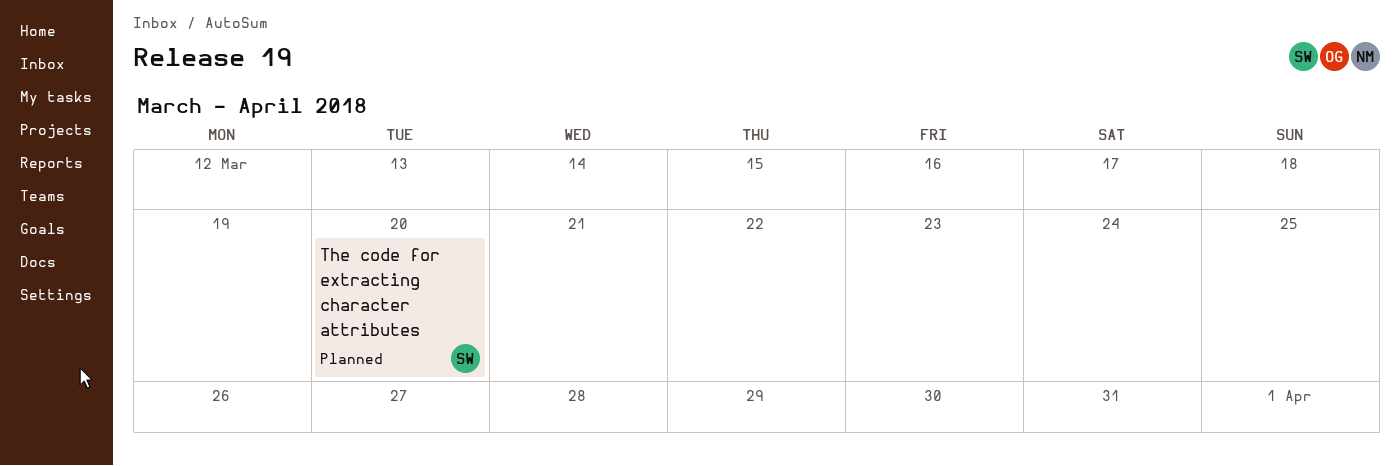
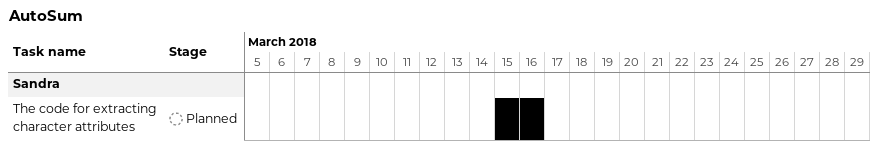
The code for extracting character attributes, due: Mar 20 -> Mar 16

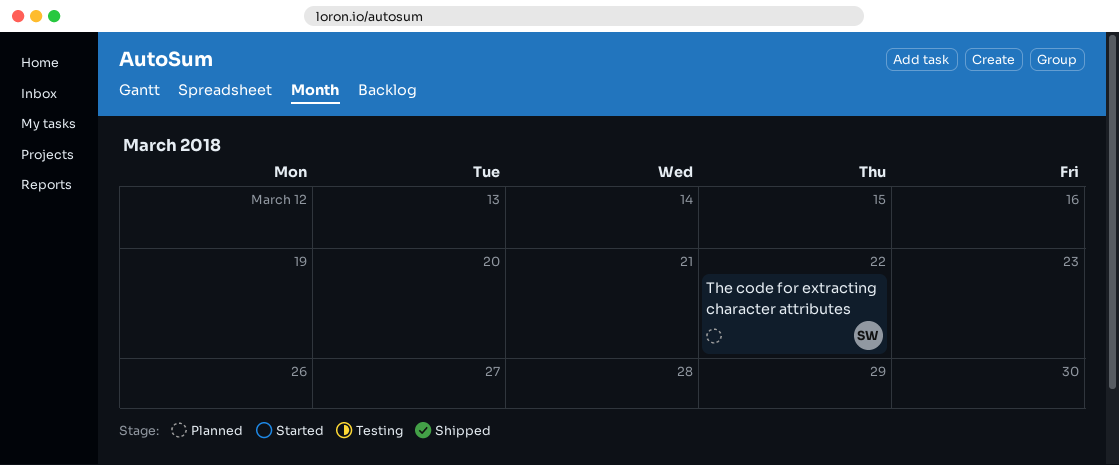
The code for extracting character attributes, due: Mar 16 -> Mar 22

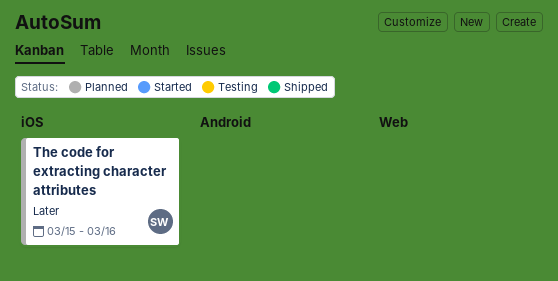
The code for extracting character attributes, due: Mar 22 -> Mar 16

